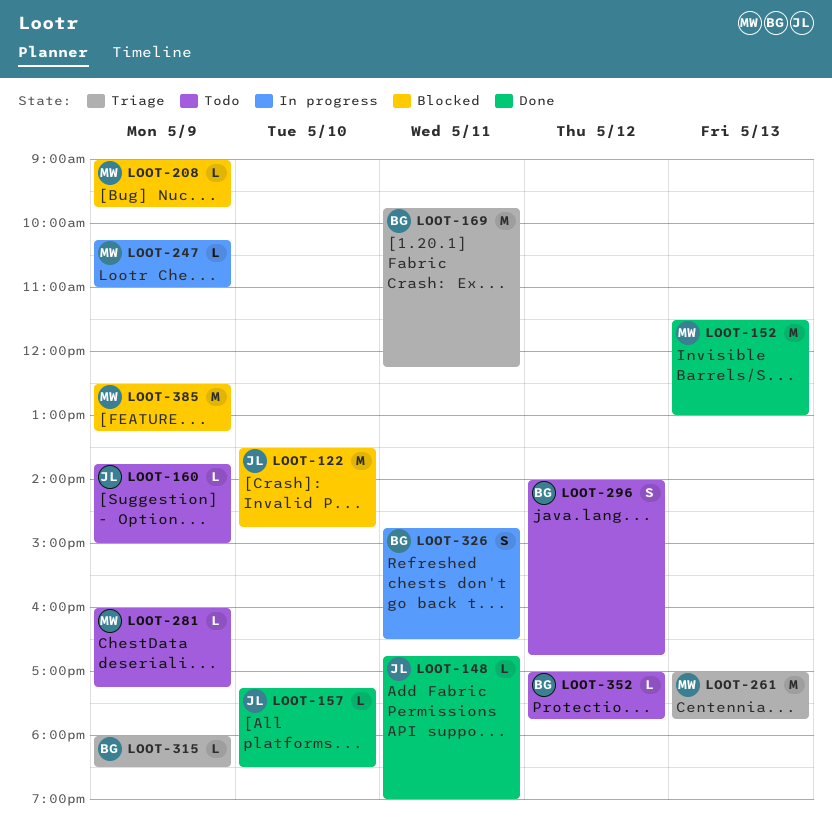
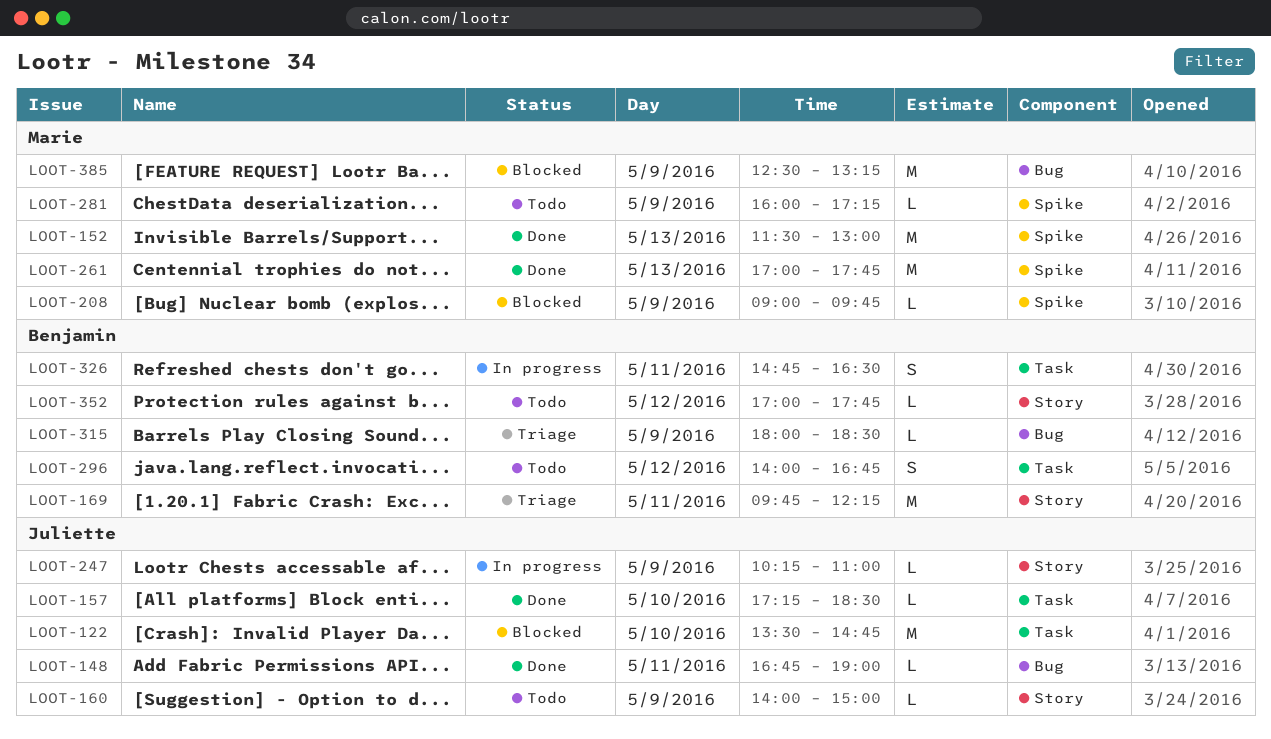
LOOT-160, begins: 13:45 -> 14:00
LOOT-247, owner: Marie -> Juliette
LOOT-261, status: Triage -> Done

